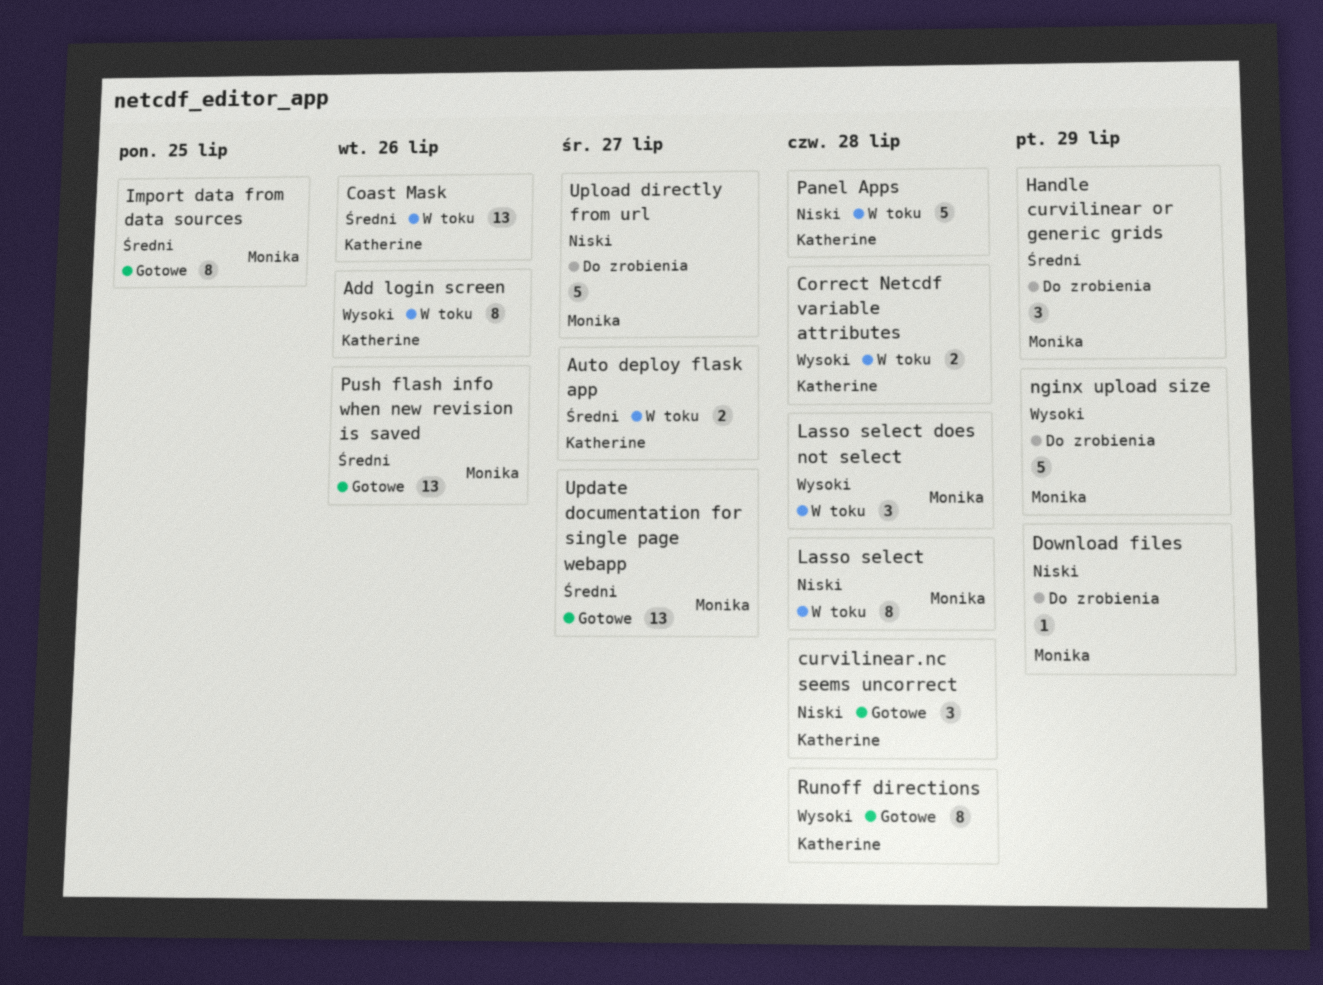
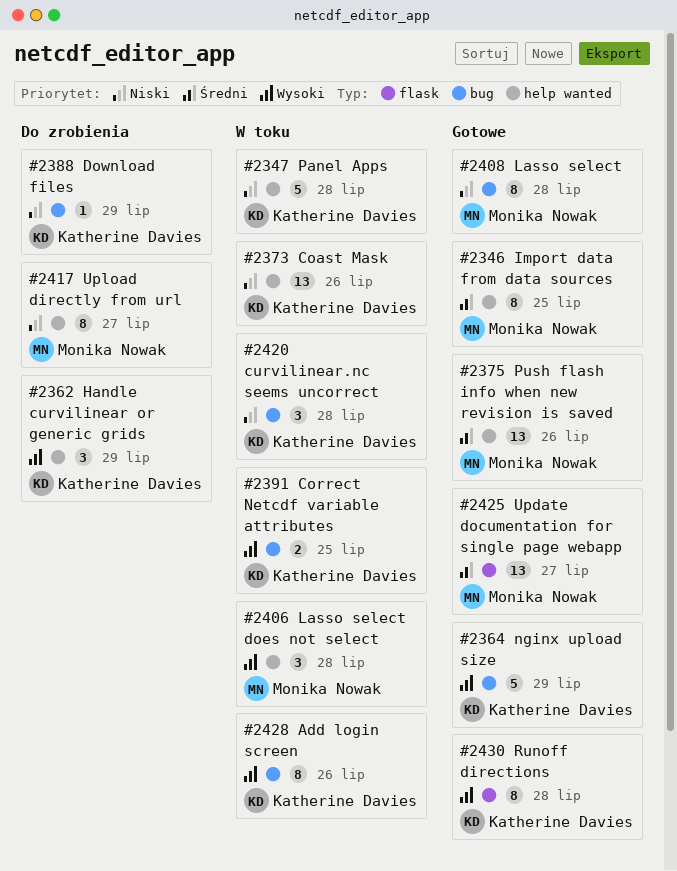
Auto deploy flask app: present -> none
Coast Mask, priority: Średni -> Niski
Correct Netcdf variable attributes, due: Jul 28 -> Jul 25
curvilinear.nc seems uncorrect, status: Gotowe -> W toku
Download files, owner: Monika Nowak -> Katherine Davies
Handle curvilinear or generic grids, owner: Monika Nowak -> Katherine Davies
Handle curvilinear or generic grids, priority: Średni -> Wysoki
Lasso select, status: W toku -> Gotowe
nginx upload size, status: Do zrobienia -> Gotowe
nginx upload size, owner: Monika Nowak -> Katherine Davies
Upload directly from url, estimate: 5 -> 8

